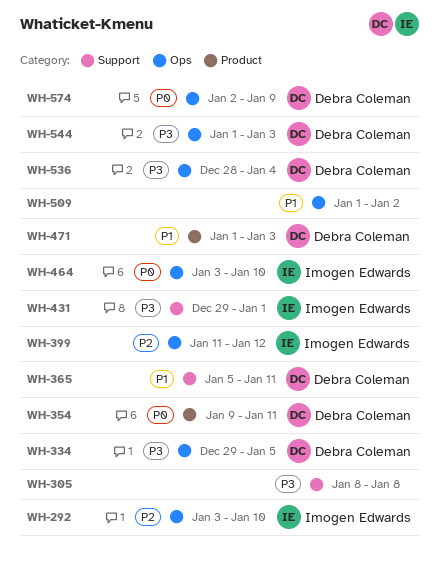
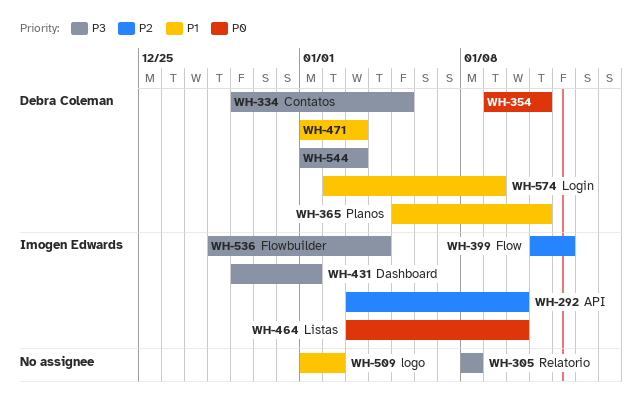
WH-536, owner: Debra Coleman -> Imogen Edwards
WH-574, priority: P0 -> P1

